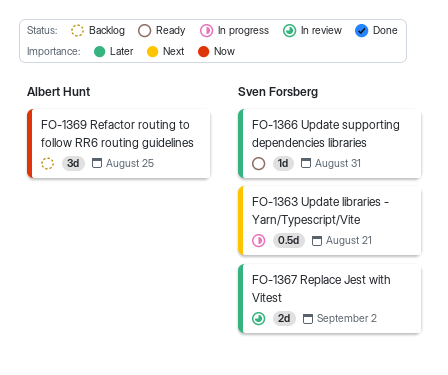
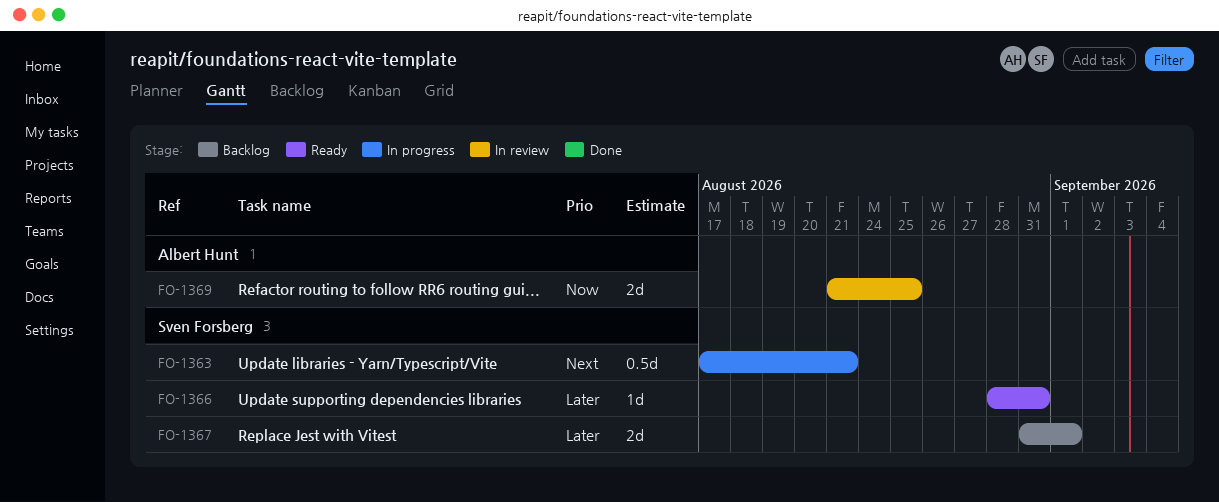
FO-1367, status: In review -> Backlog
FO-1367, due: Sep 2 -> Sep 1
FO-1369, status: Backlog -> In review
FO-1369, estimate: 3d -> 2d

